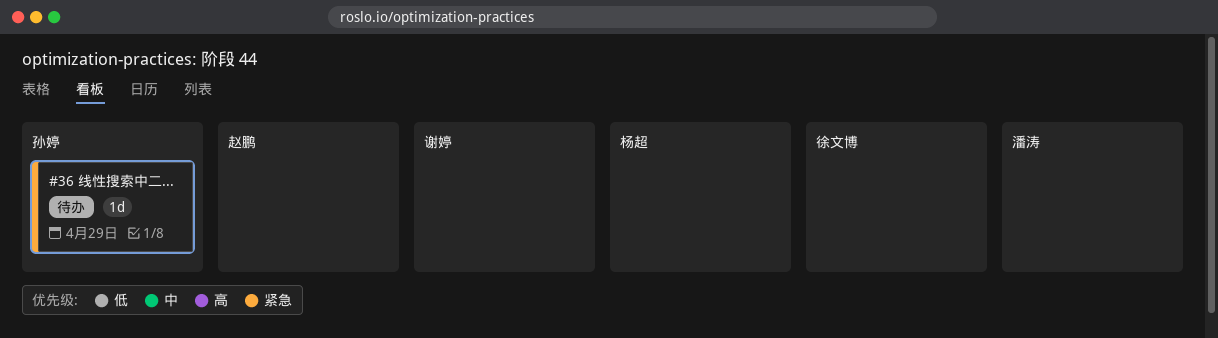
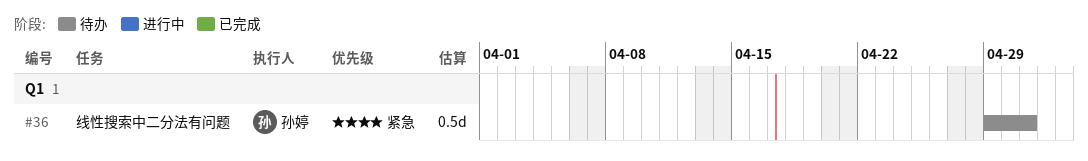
#36, estimate: 1d -> 0.5d
#36, due: Apr 29 -> May 1

